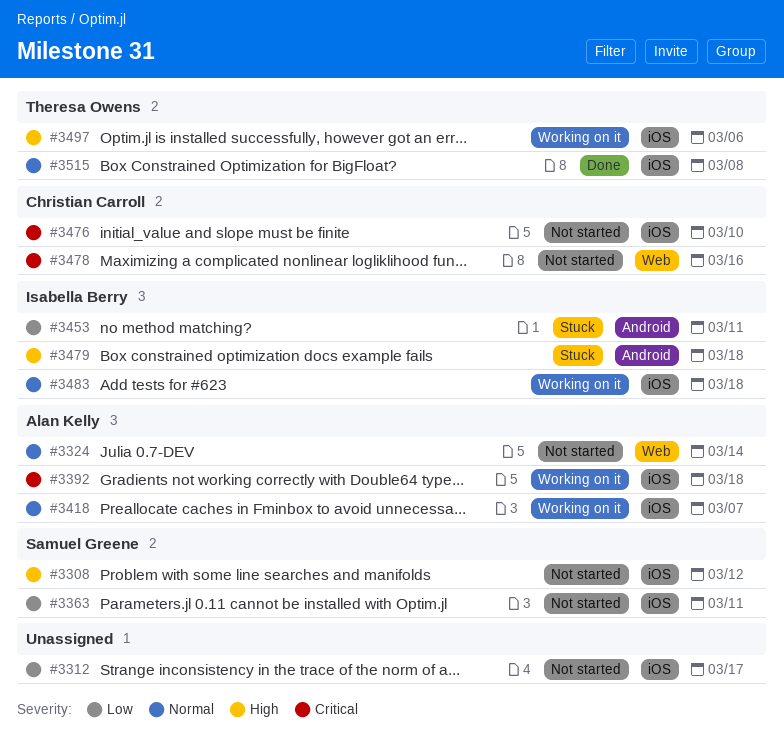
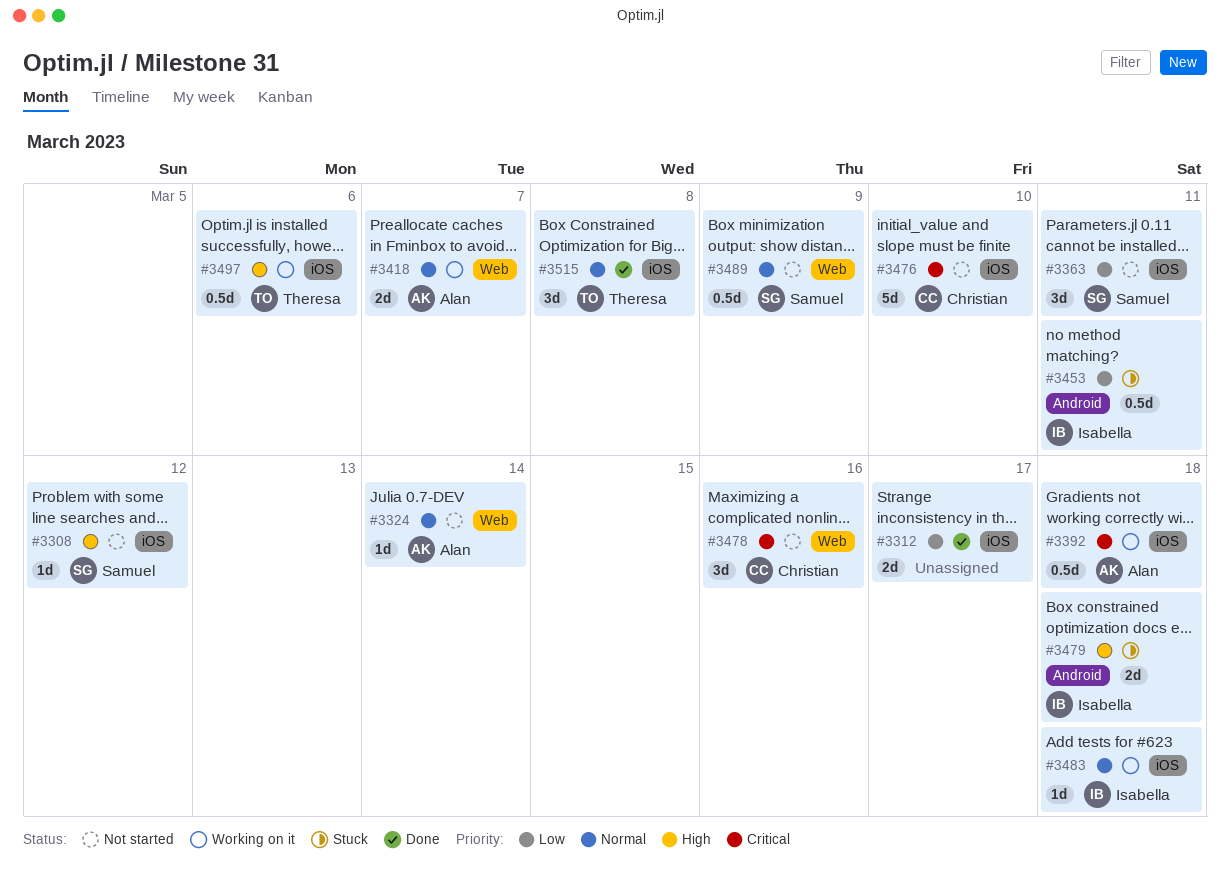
#3312, status: Not started -> Done
#3418, label: iOS -> Web
#3489: none -> present

